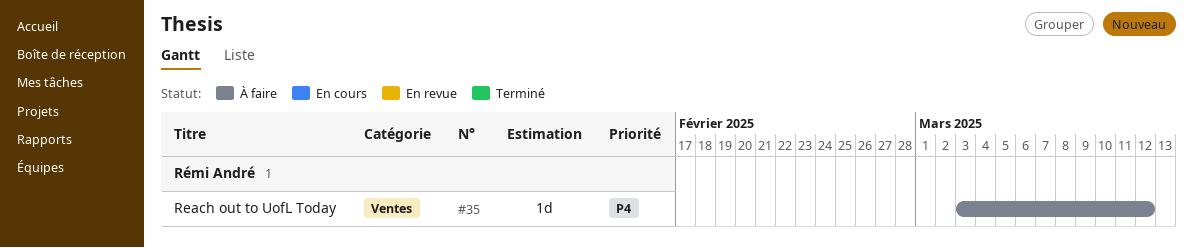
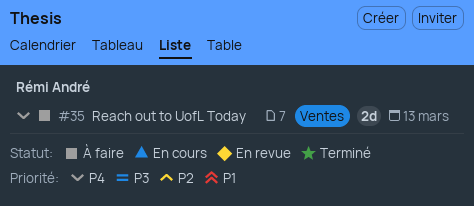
#35, estimate: 1d -> 2d
#35, due: Mar 12 -> Mar 13

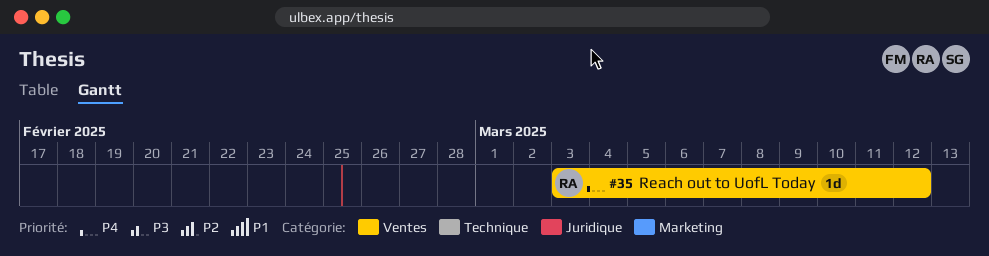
#35, estimate: 2d -> 1d
#35, due: Mar 13 -> Mar 12

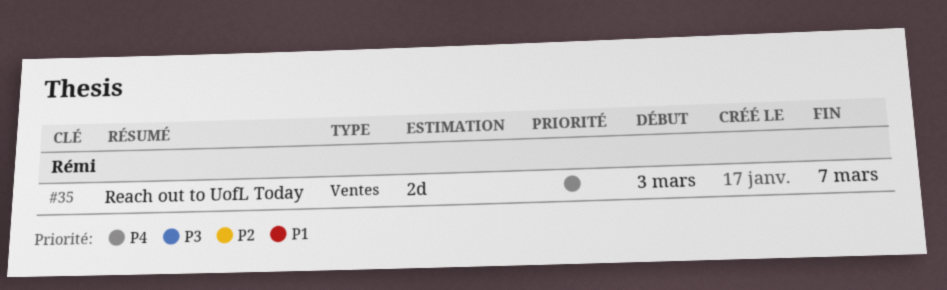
#35, estimate: 1d -> 2d
#35, due: Mar 12 -> Mar 7

